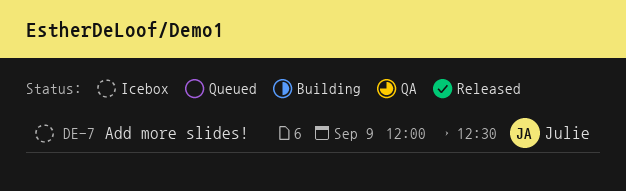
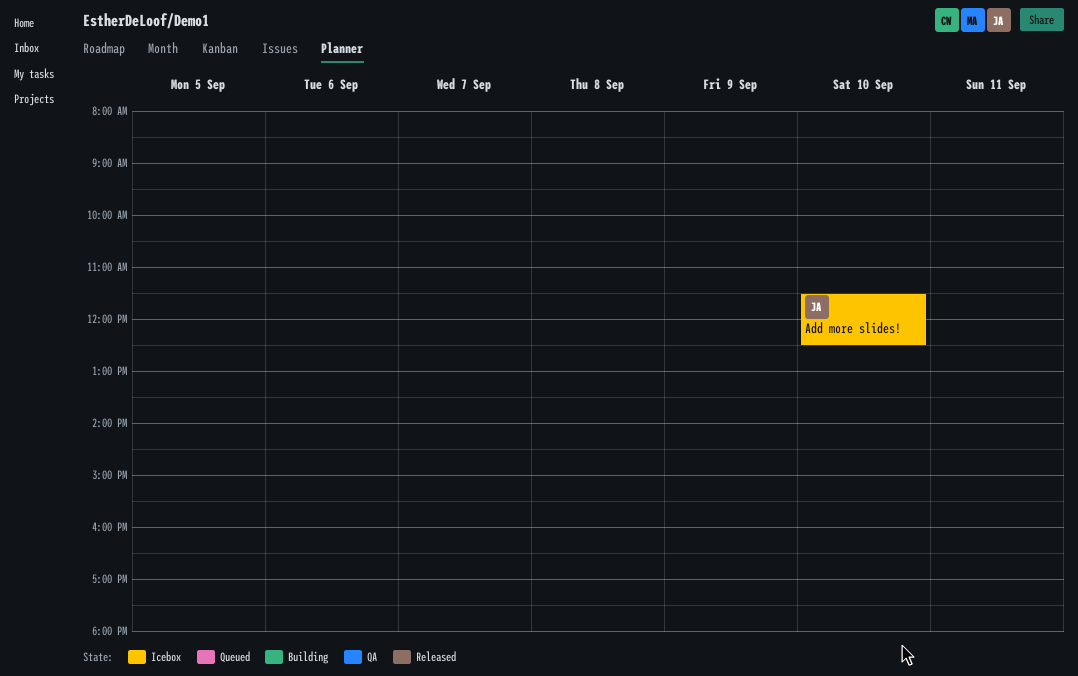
Add more slides!, day: Sep 9 -> Sep 10
Add more slides!, begins: 12:00 -> 11:30

